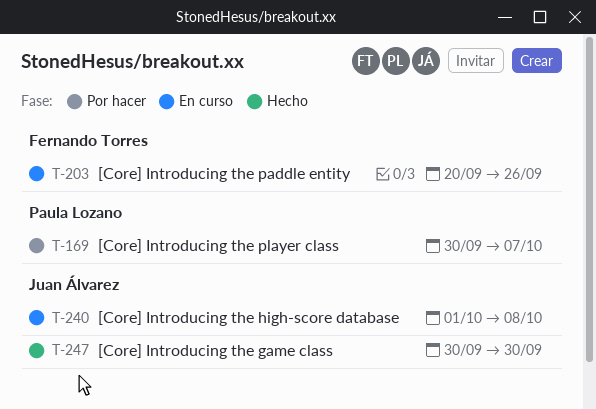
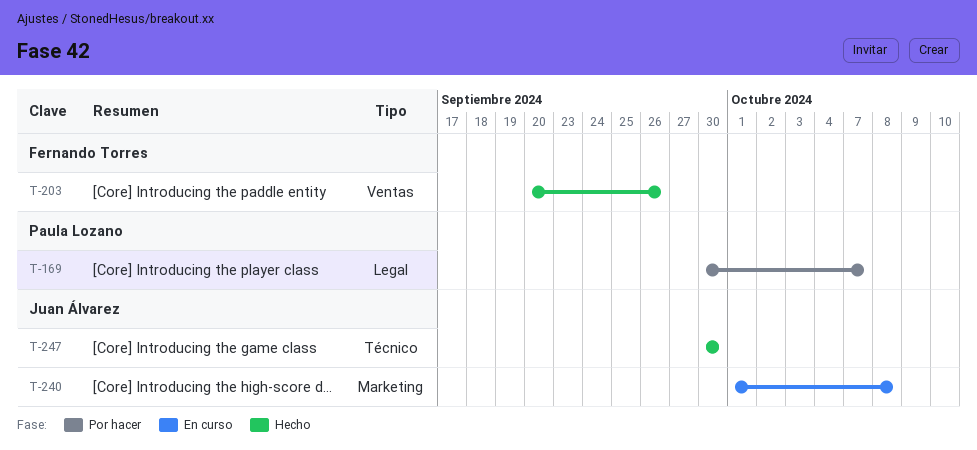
T-203, status: En curso -> Hecho

